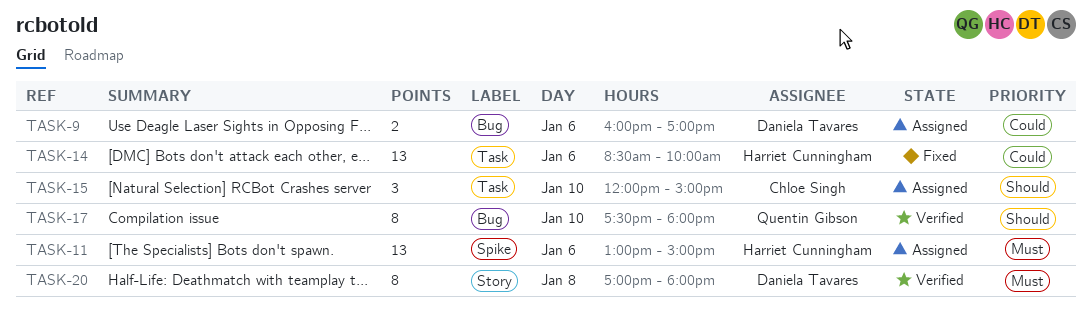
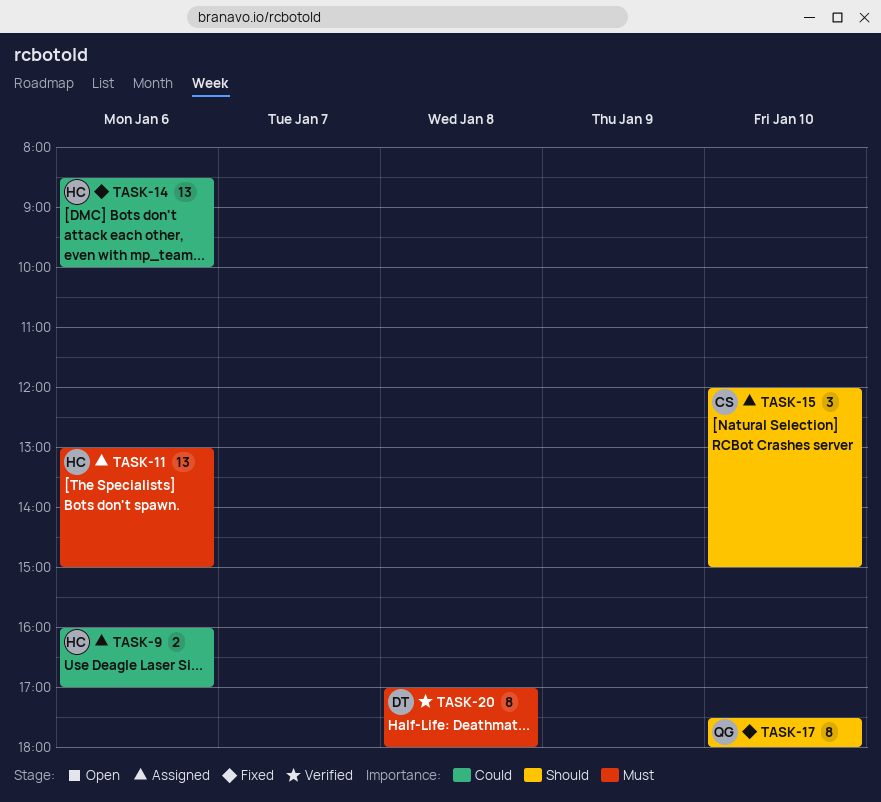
TASK-9, owner: Daniela Tavares -> Harriet Cunningham
TASK-17, status: Verified -> Fixed

